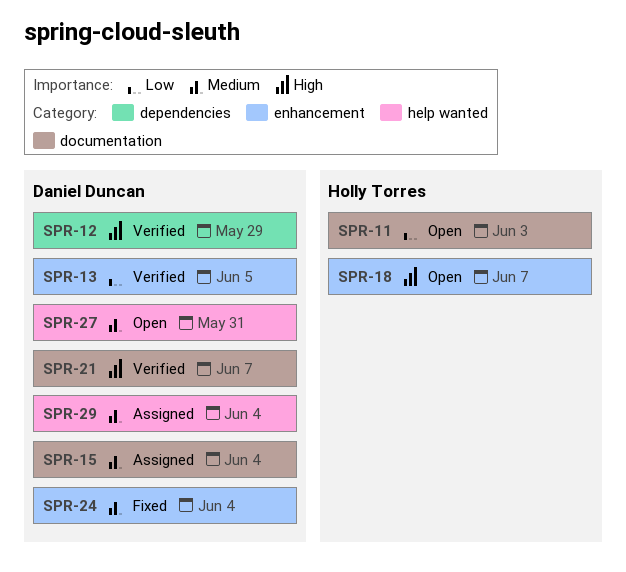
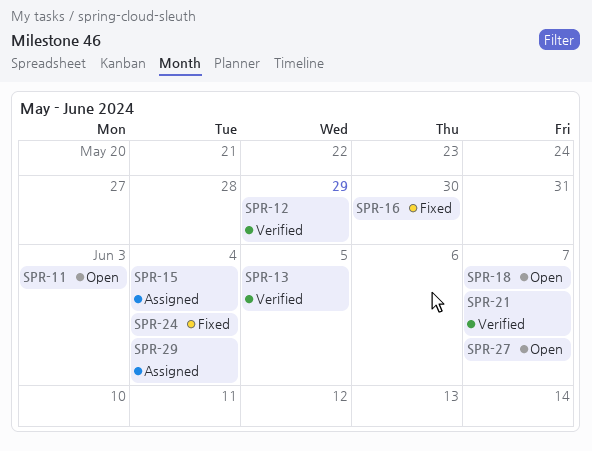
SPR-16: none -> present
SPR-27, due: May 31 -> Jun 7

